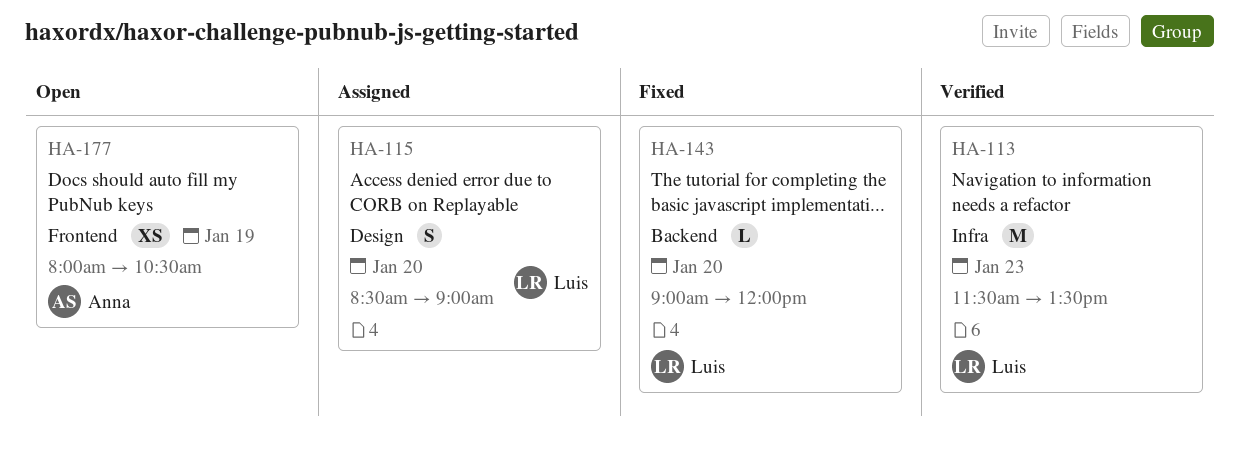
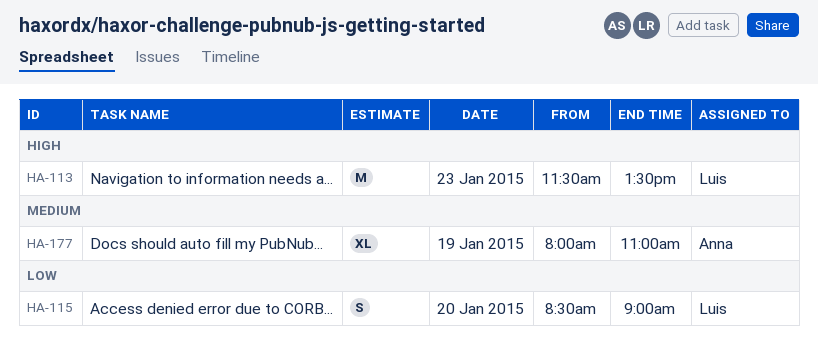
HA-143: present -> none
HA-177, estimate: XS -> XL
HA-177, ends: 10:30 -> 11:00

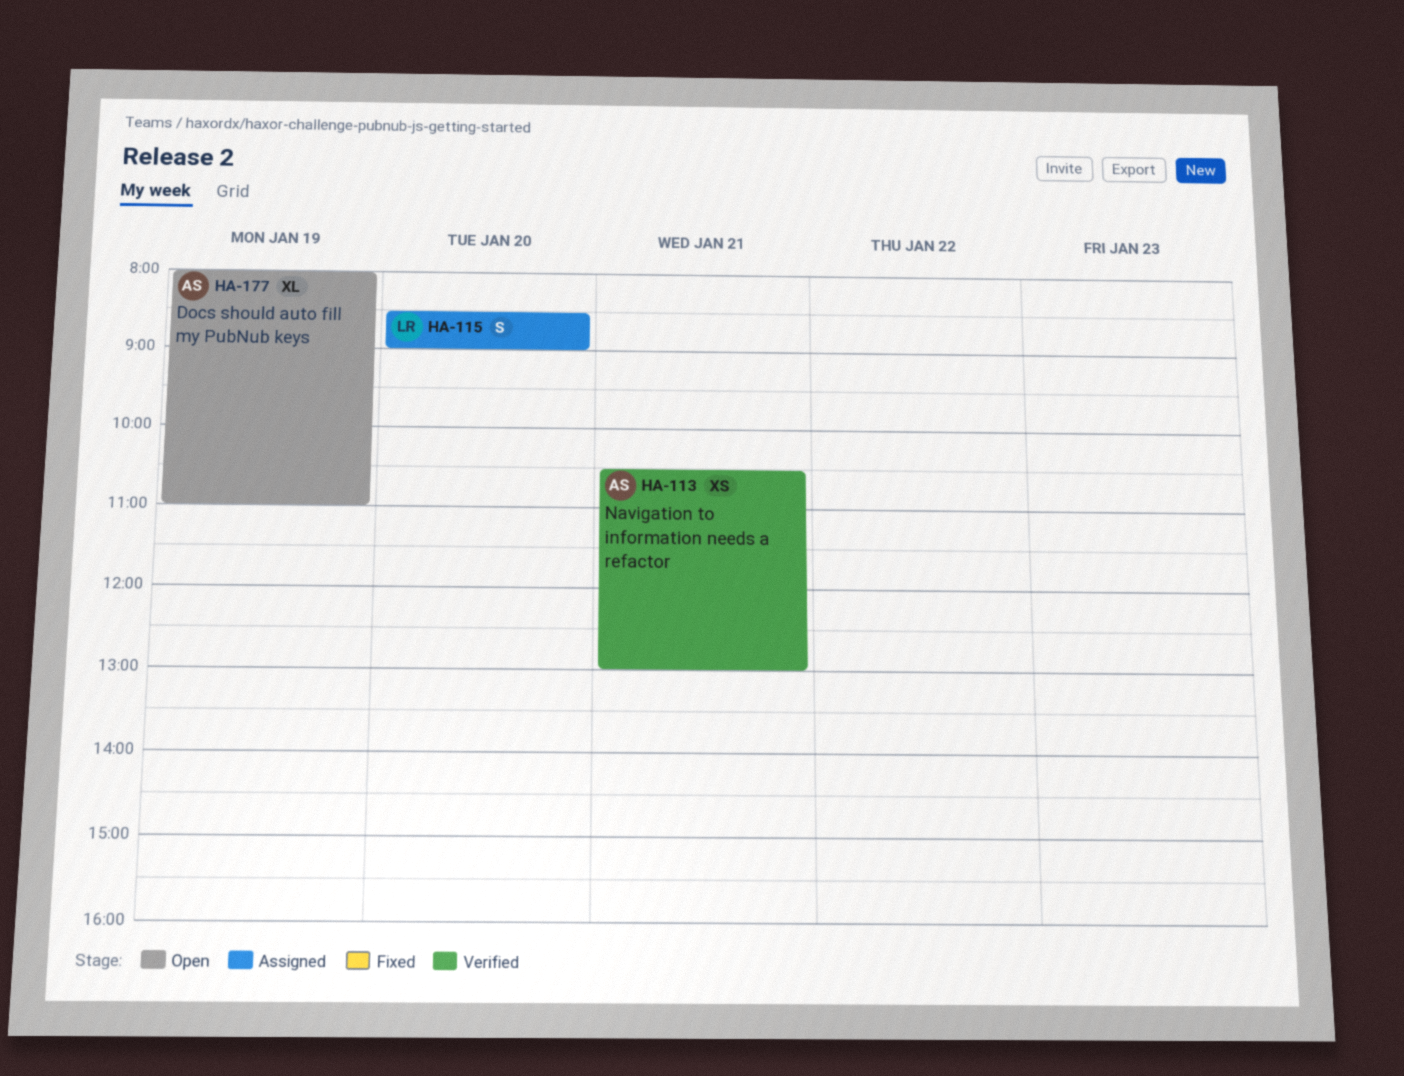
HA-113, owner: Luis -> Anna
HA-113, estimate: M -> XS
HA-113, day: Jan 23 -> Jan 21
HA-113, begins: 11:30 -> 10:30
HA-113, ends: 13:30 -> 13:00

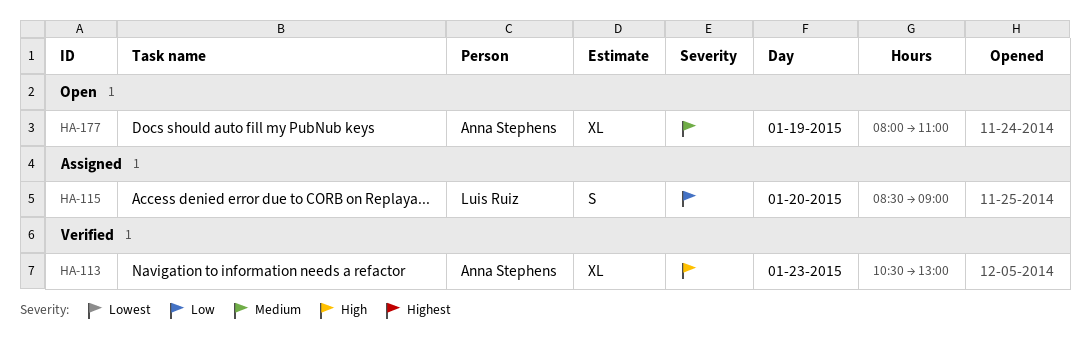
HA-113, estimate: XS -> XL
HA-113, day: Jan 21 -> Jan 23

